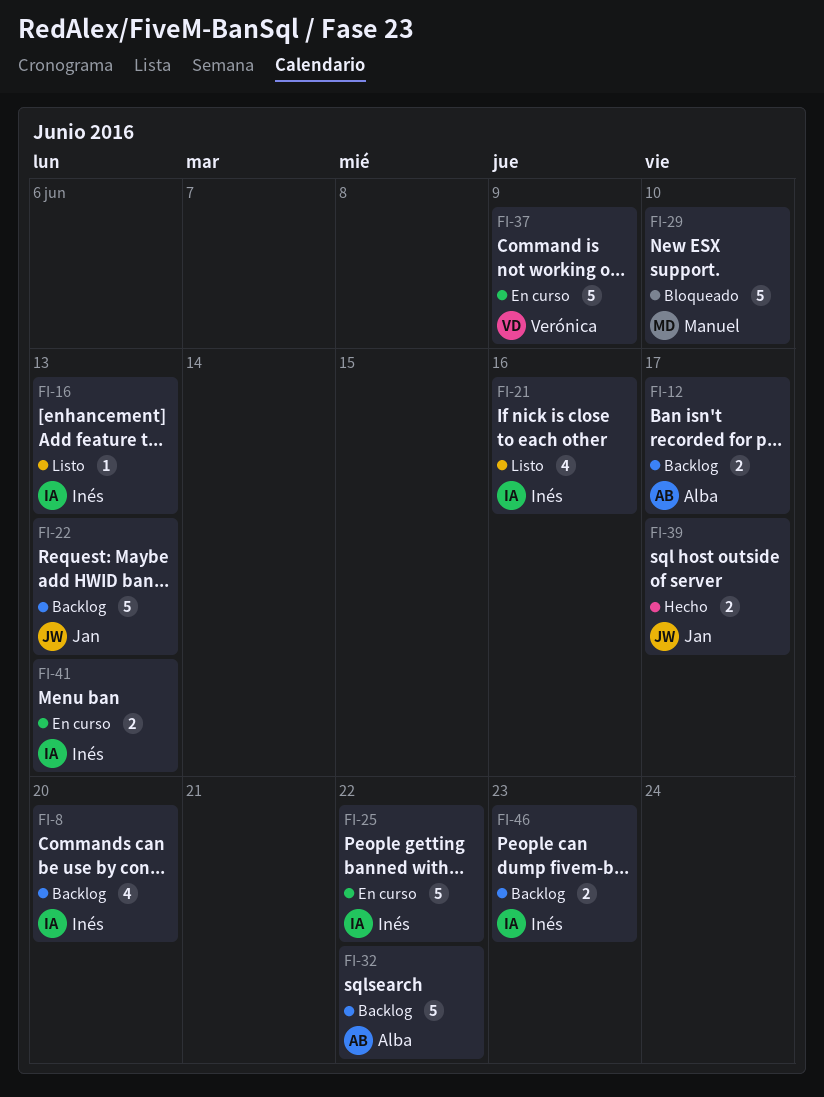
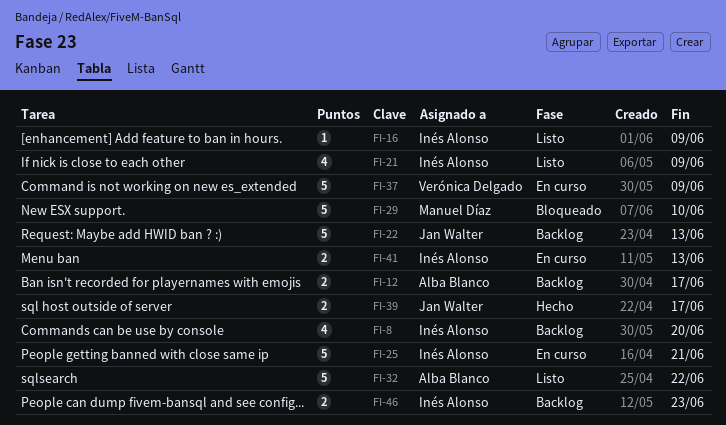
FI-16, due: Jun 13 -> Jun 9
FI-21, due: Jun 16 -> Jun 9
FI-25, due: Jun 22 -> Jun 21
FI-32, status: Backlog -> Listo

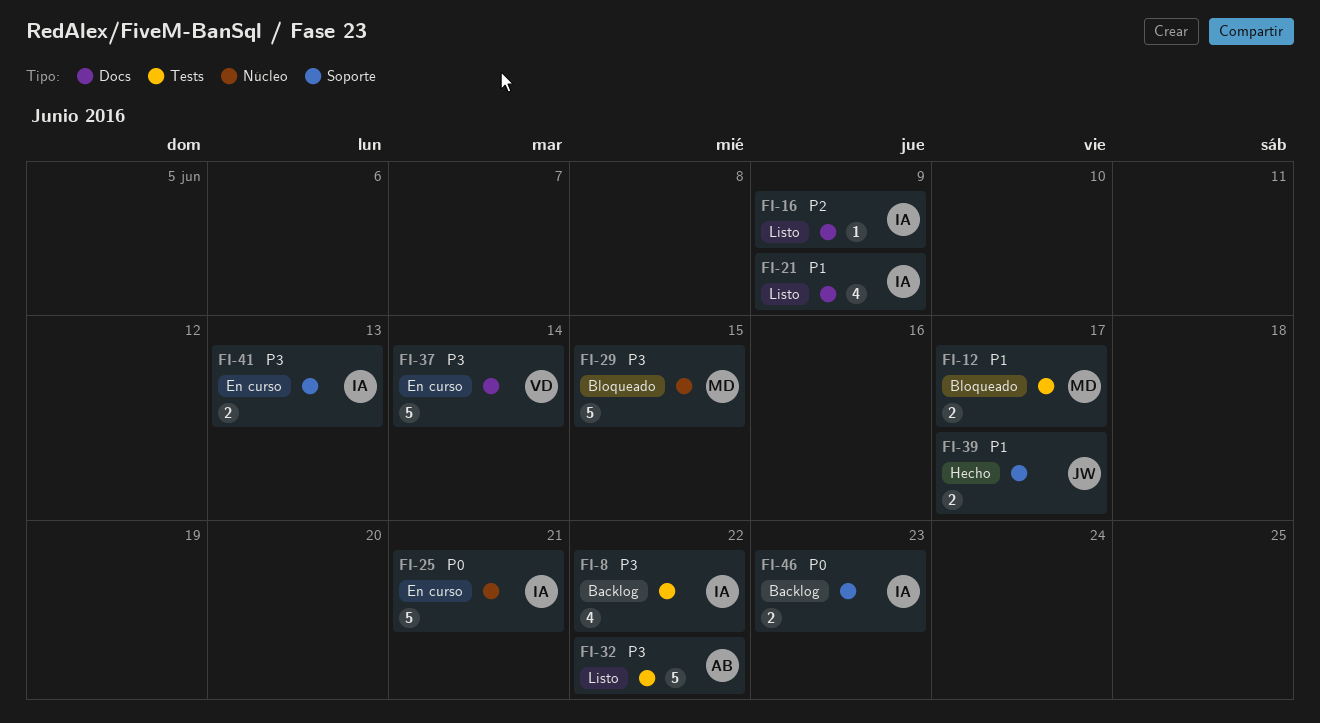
FI-8, due: Jun 20 -> Jun 22
FI-12, status: Backlog -> Bloqueado
FI-12, owner: Alba Blanco -> Manuel Díaz
FI-22: present -> none
FI-29, due: Jun 10 -> Jun 15
FI-37, due: Jun 9 -> Jun 14

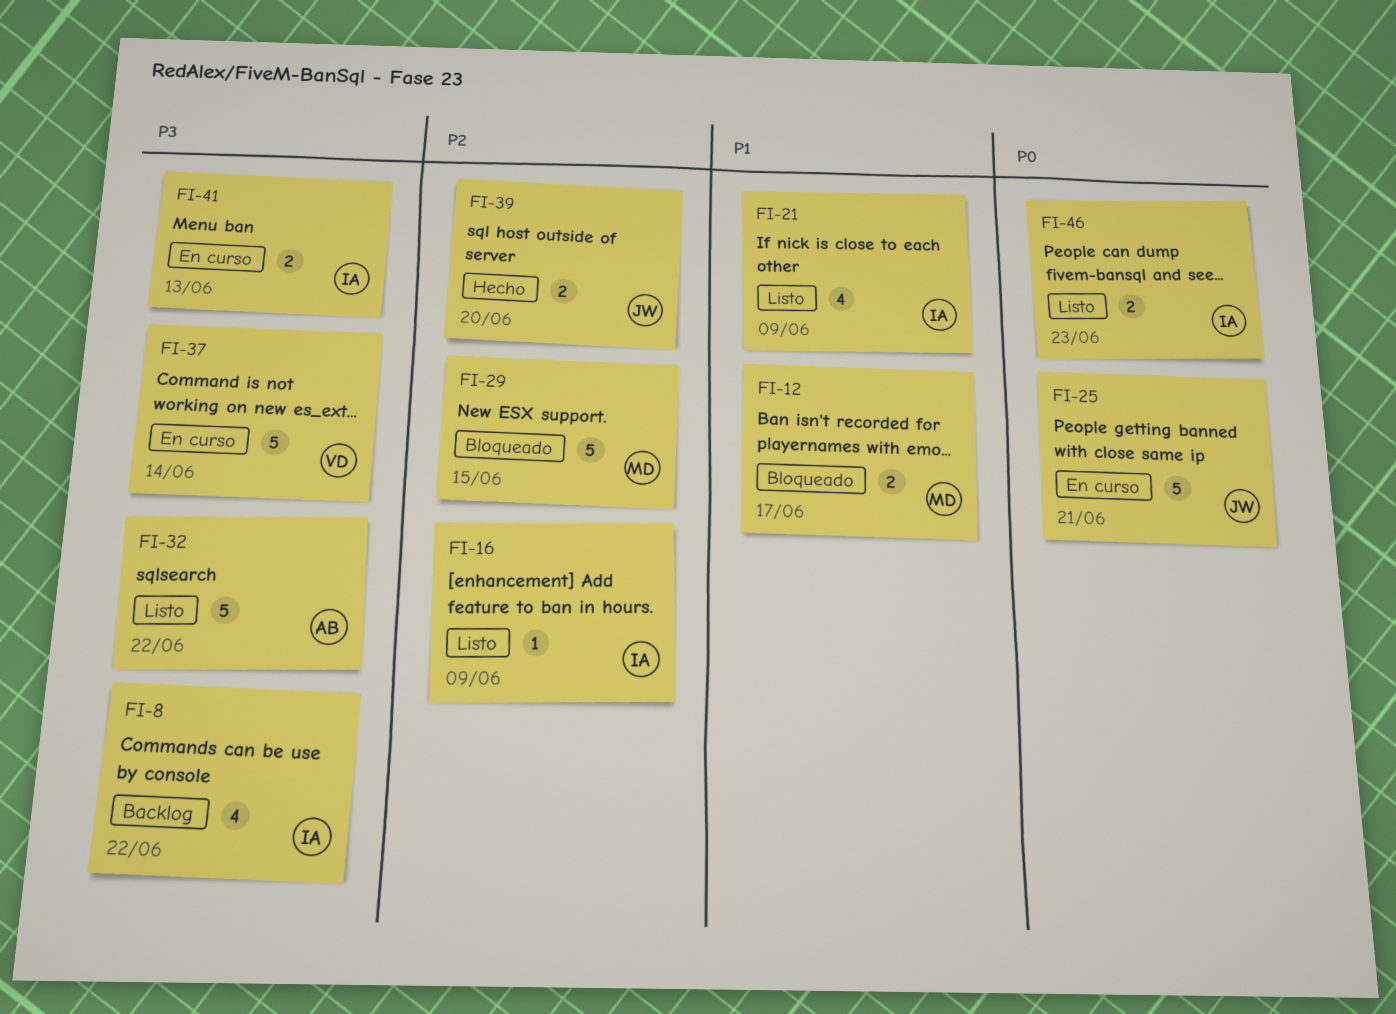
FI-25, owner: IA -> JW
FI-29, priority: P3 -> P2
FI-39, priority: P1 -> P2
FI-39, due: Jun 17 -> Jun 20
FI-46, status: Backlog -> Listo

